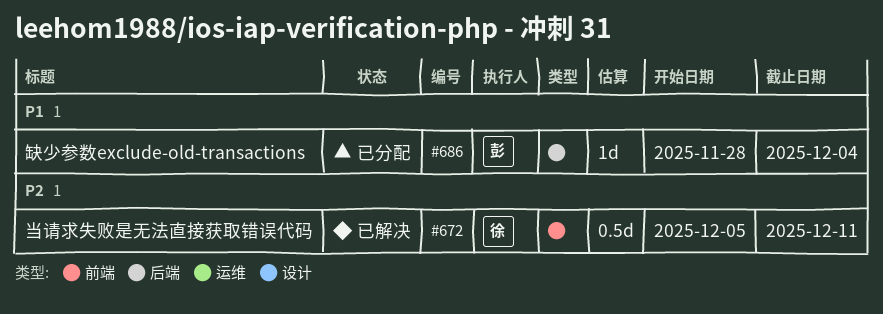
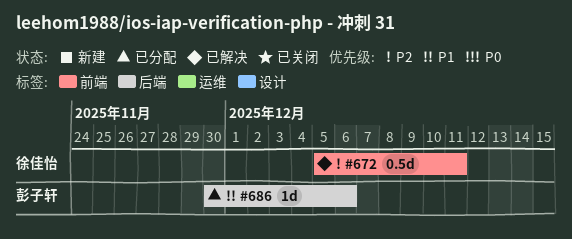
#686, start: Nov 28 -> Nov 30
#686, due: Dec 4 -> Dec 6

